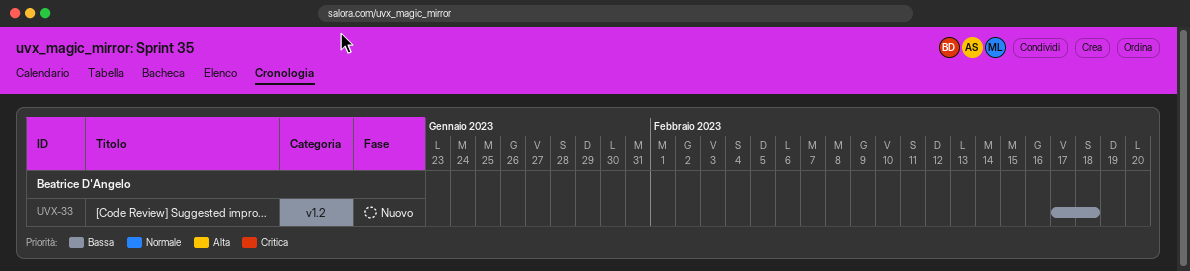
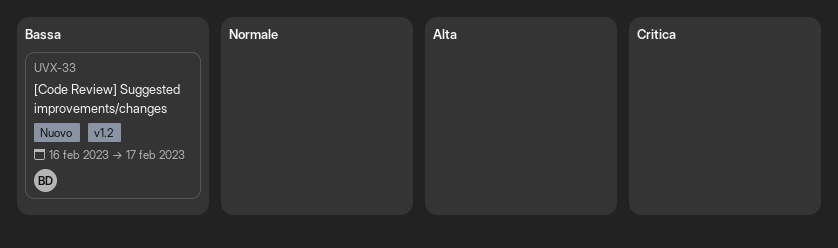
UVX-33, start: Feb 17 -> Feb 16
UVX-33, due: Feb 18 -> Feb 17

